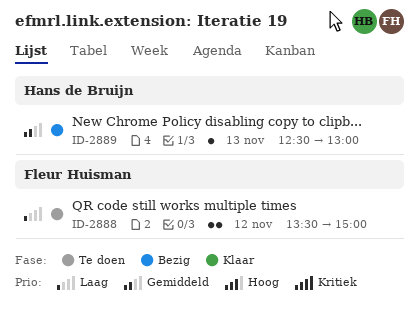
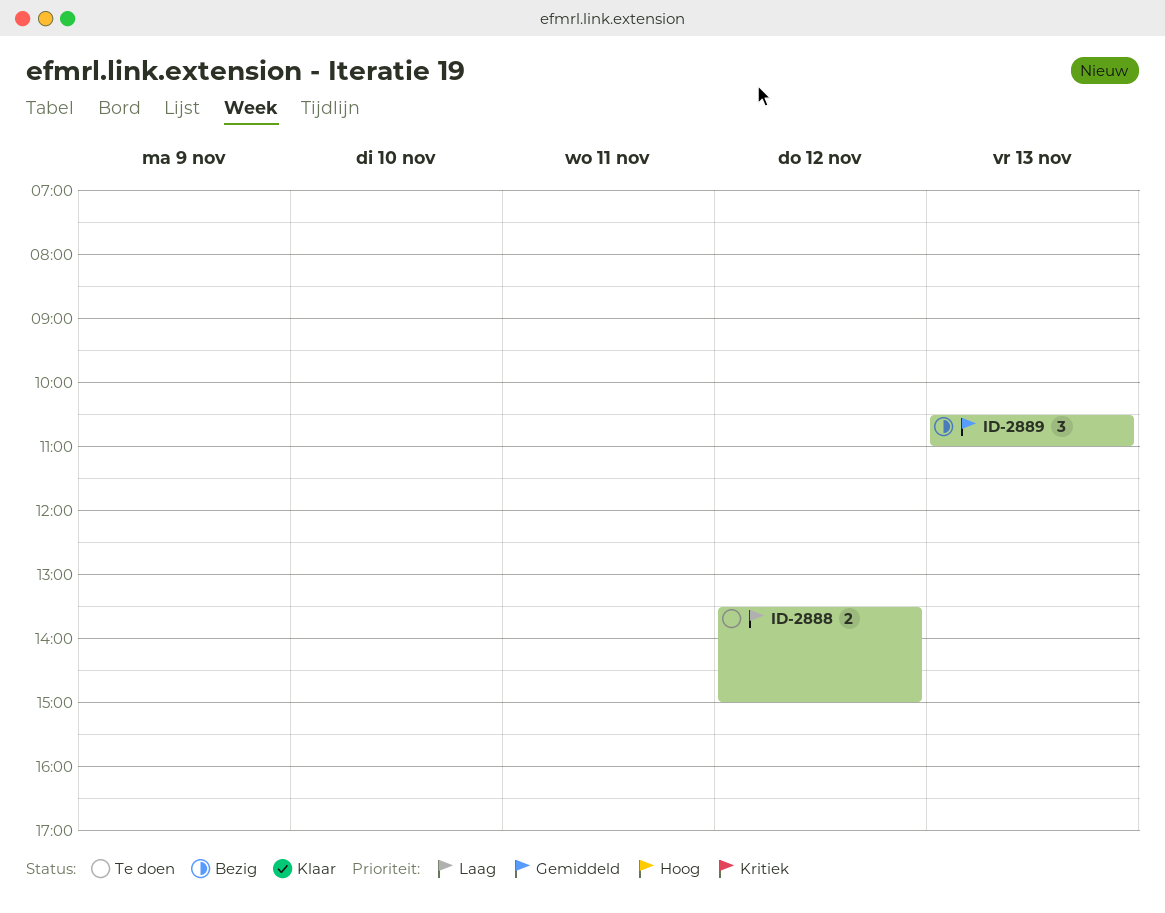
ID-2889, estimate: 1 -> 3
ID-2889, begins: 12:30 -> 10:30
ID-2889, ends: 13:00 -> 11:00

